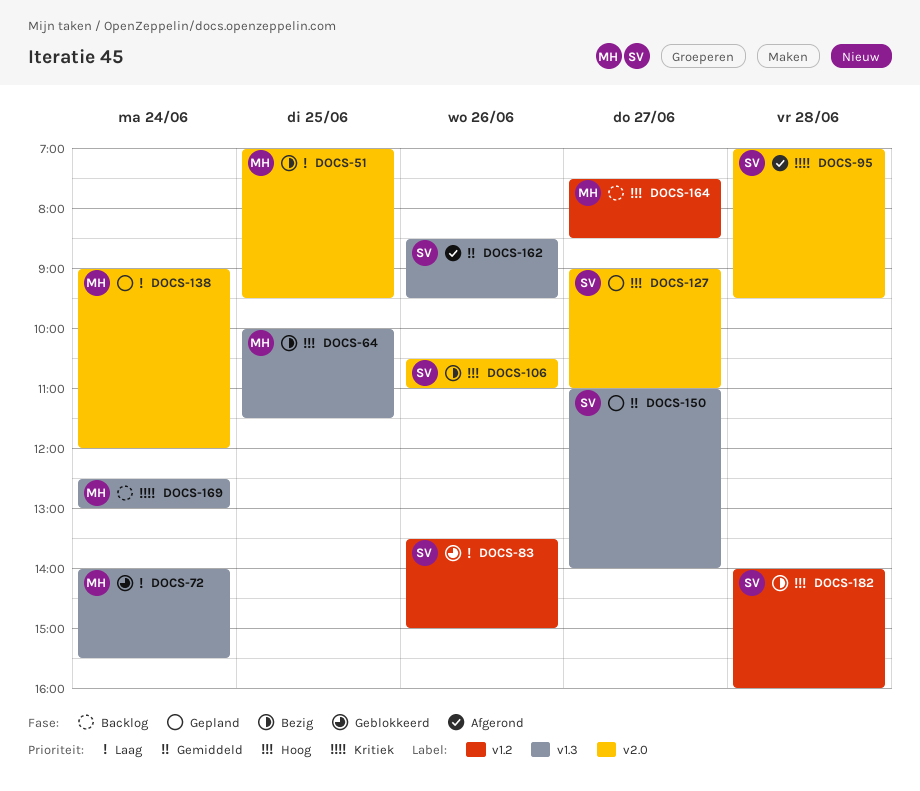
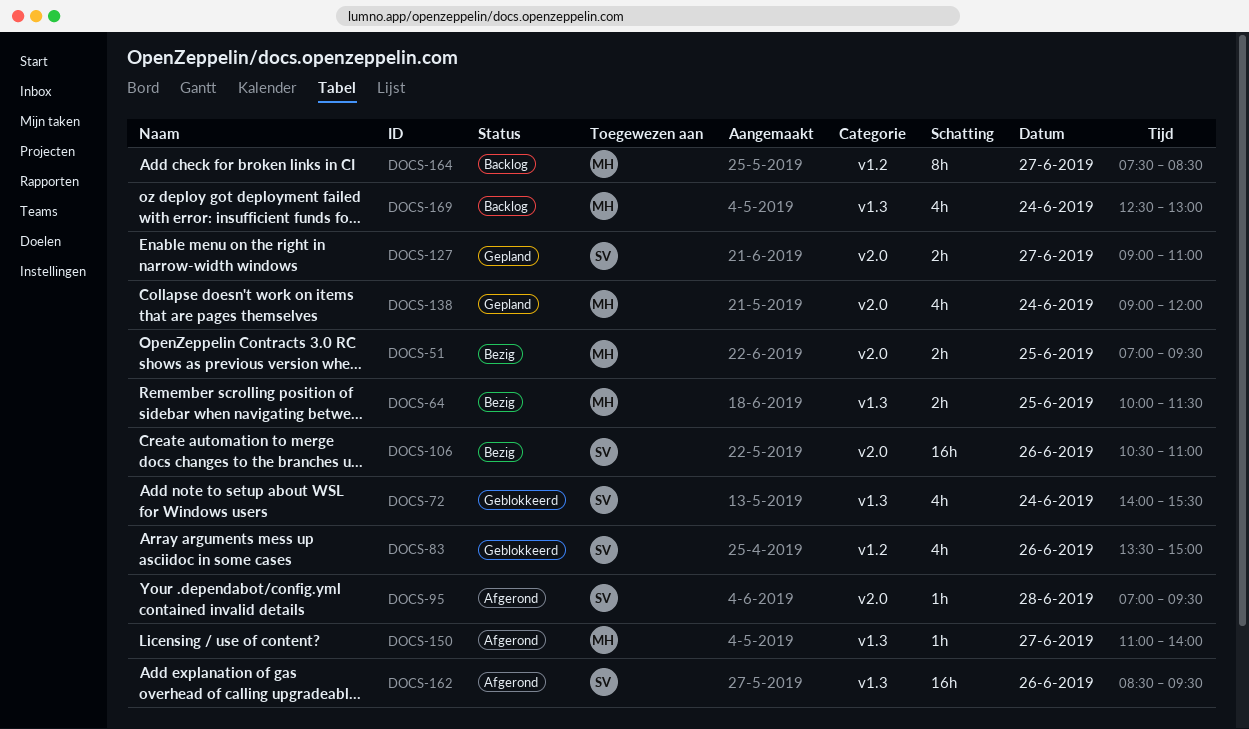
DOCS-72, owner: MH -> SV
DOCS-150, status: Gepland -> Afgerond
DOCS-150, owner: SV -> MH
DOCS-182: present -> none

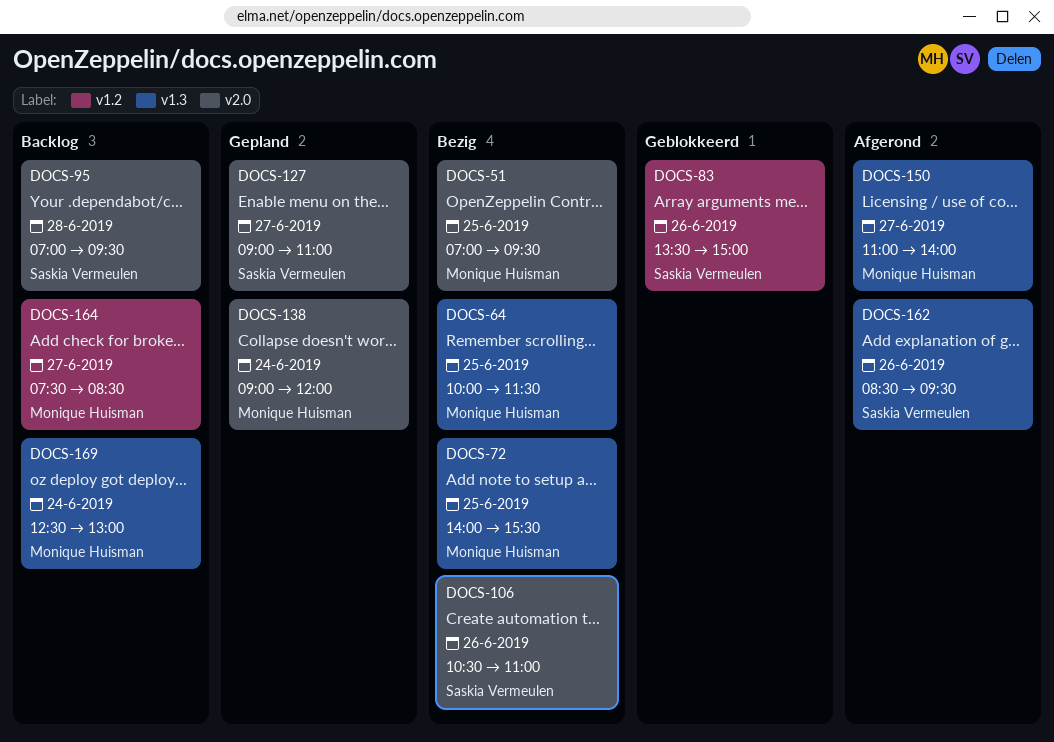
DOCS-72, status: Geblokkeerd -> Bezig
DOCS-72, owner: Saskia Vermeulen -> Monique Huisman
DOCS-72, day: Jun 24 -> Jun 25
DOCS-95, status: Afgerond -> Backlog

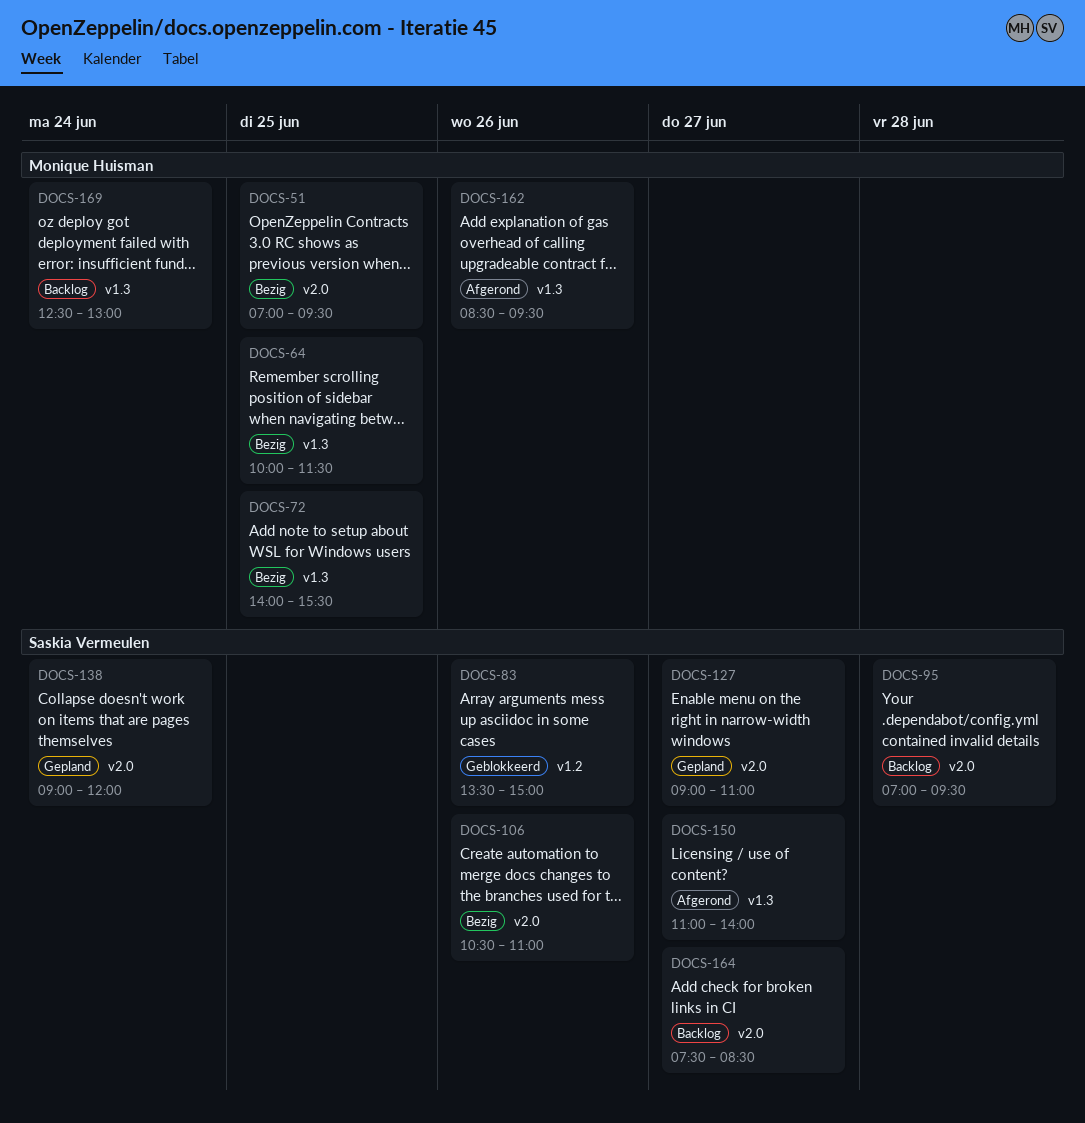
DOCS-138, owner: Monique Huisman -> Saskia Vermeulen
DOCS-150, owner: Monique Huisman -> Saskia Vermeulen
DOCS-162, owner: Saskia Vermeulen -> Monique Huisman
DOCS-164, owner: Monique Huisman -> Saskia Vermeulen
DOCS-164, label: v1.2 -> v2.0

